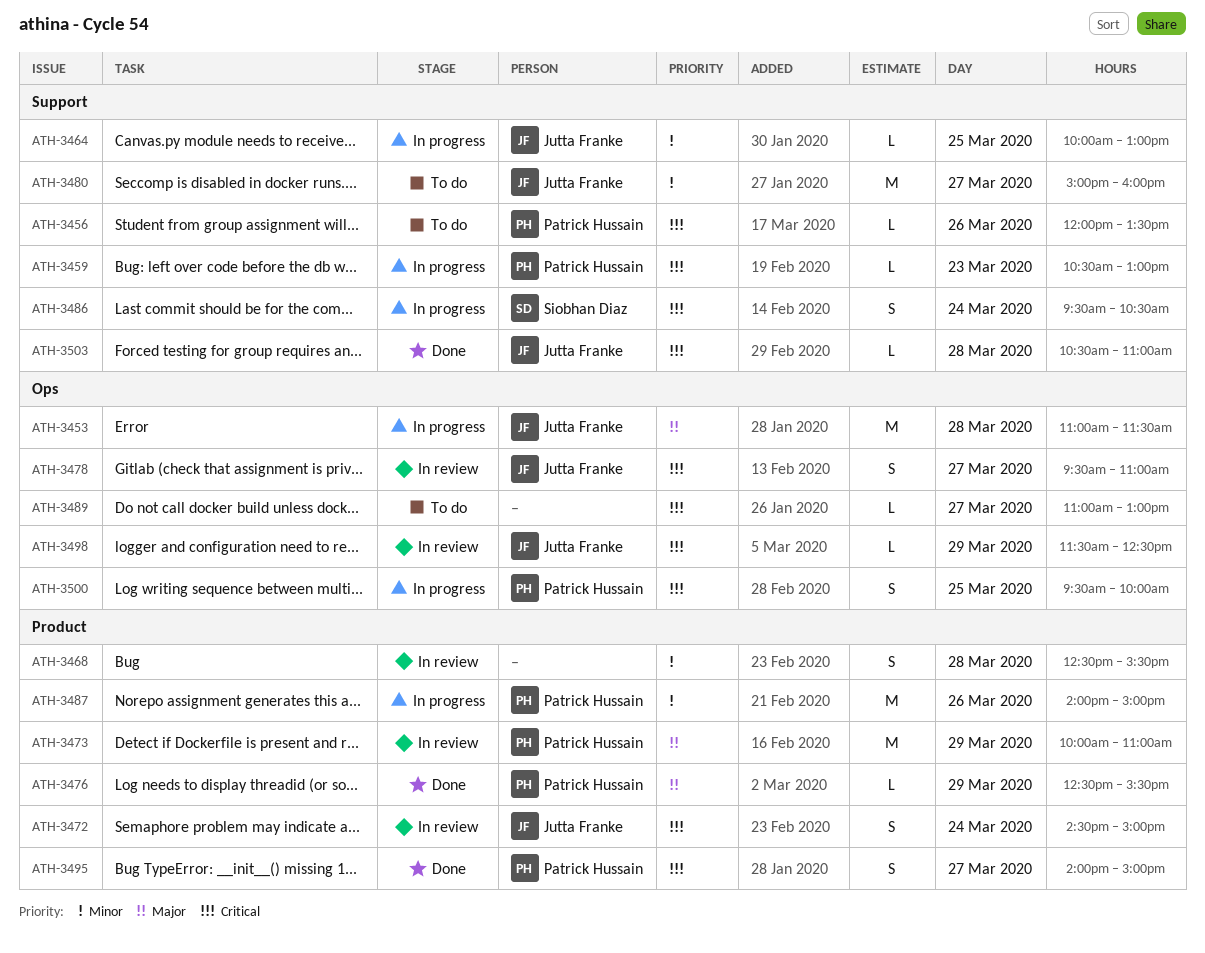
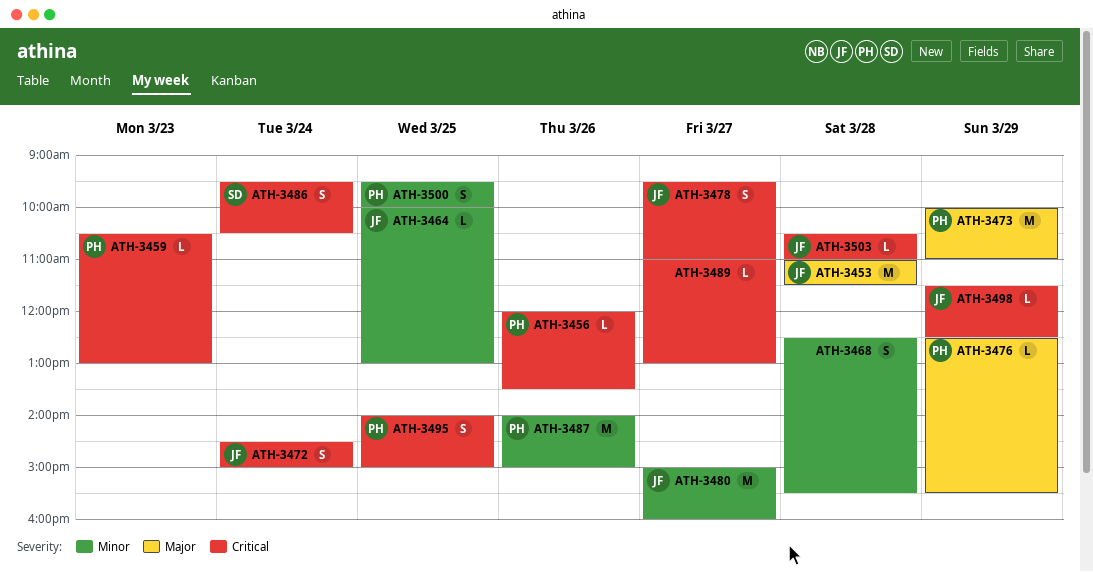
ATH-3495, day: Mar 27 -> Mar 25
ATH-3500, priority: Critical -> Minor

